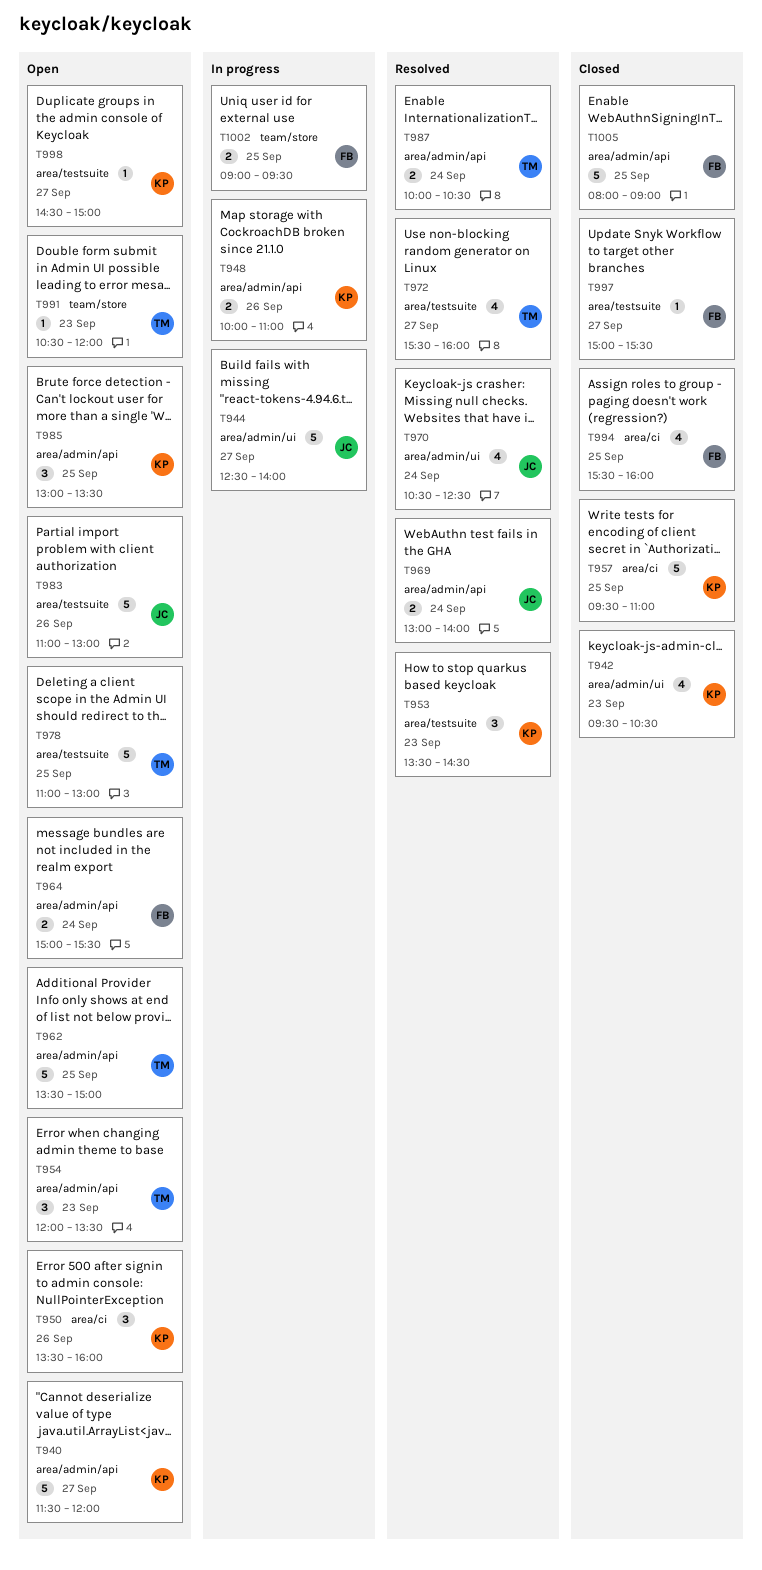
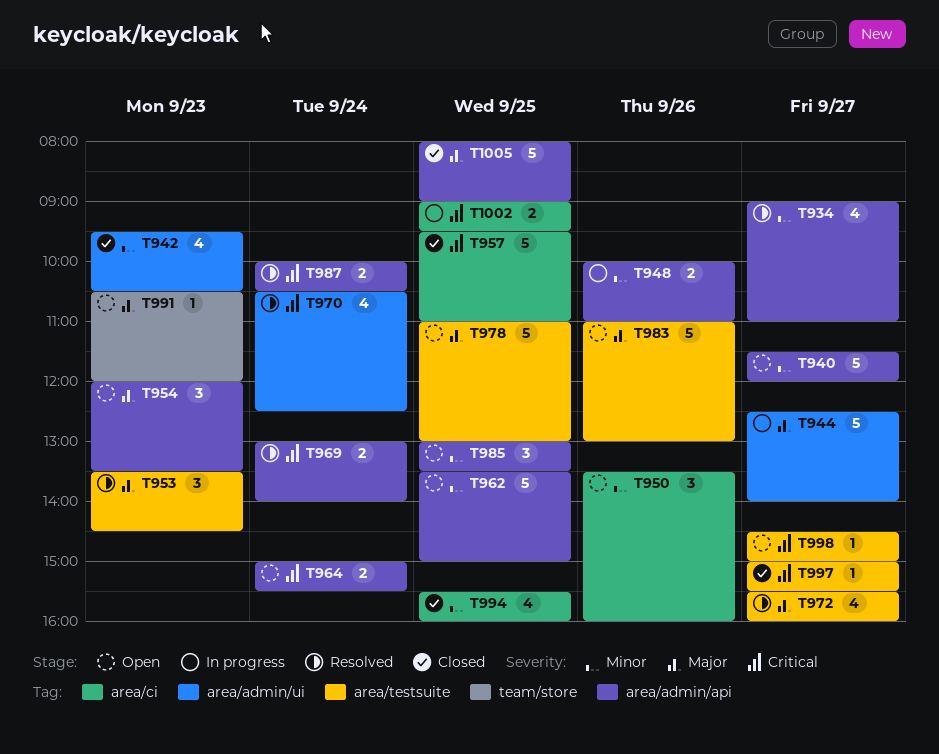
T934: none -> present
T1002, label: team/store -> area/ci

